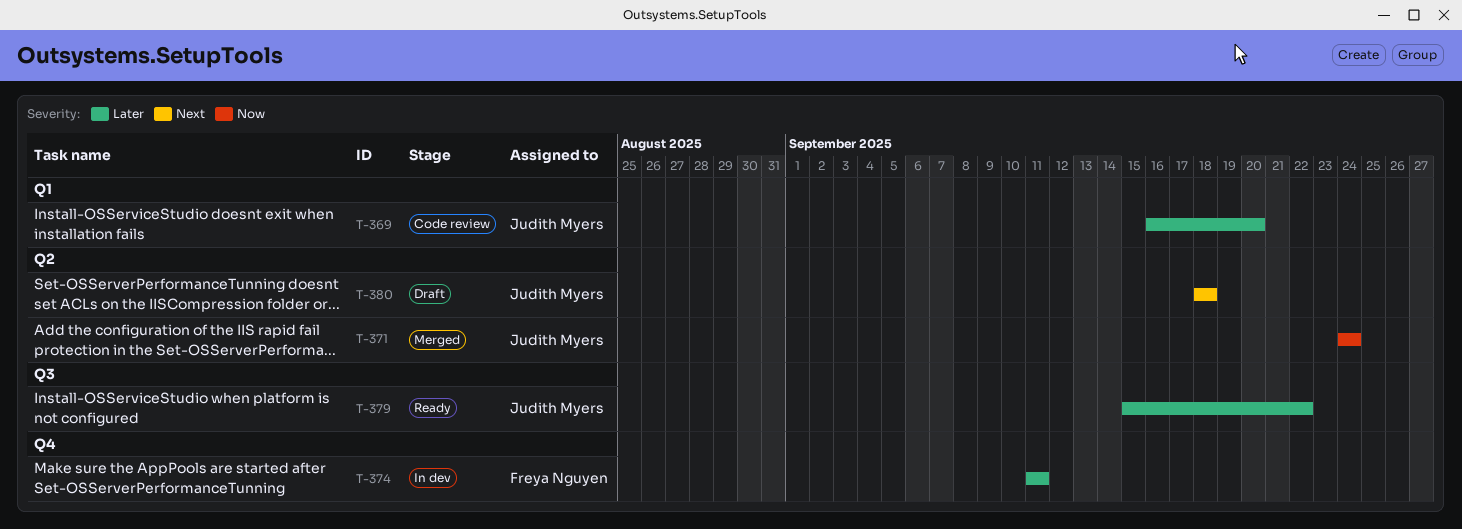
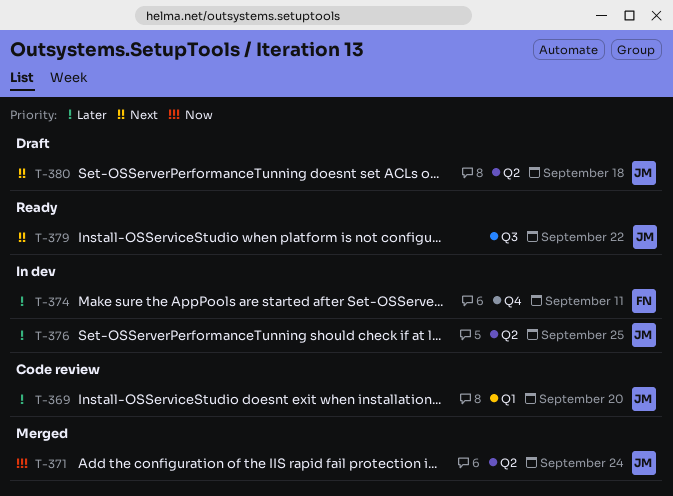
T-376: none -> present
T-379, priority: Later -> Next

